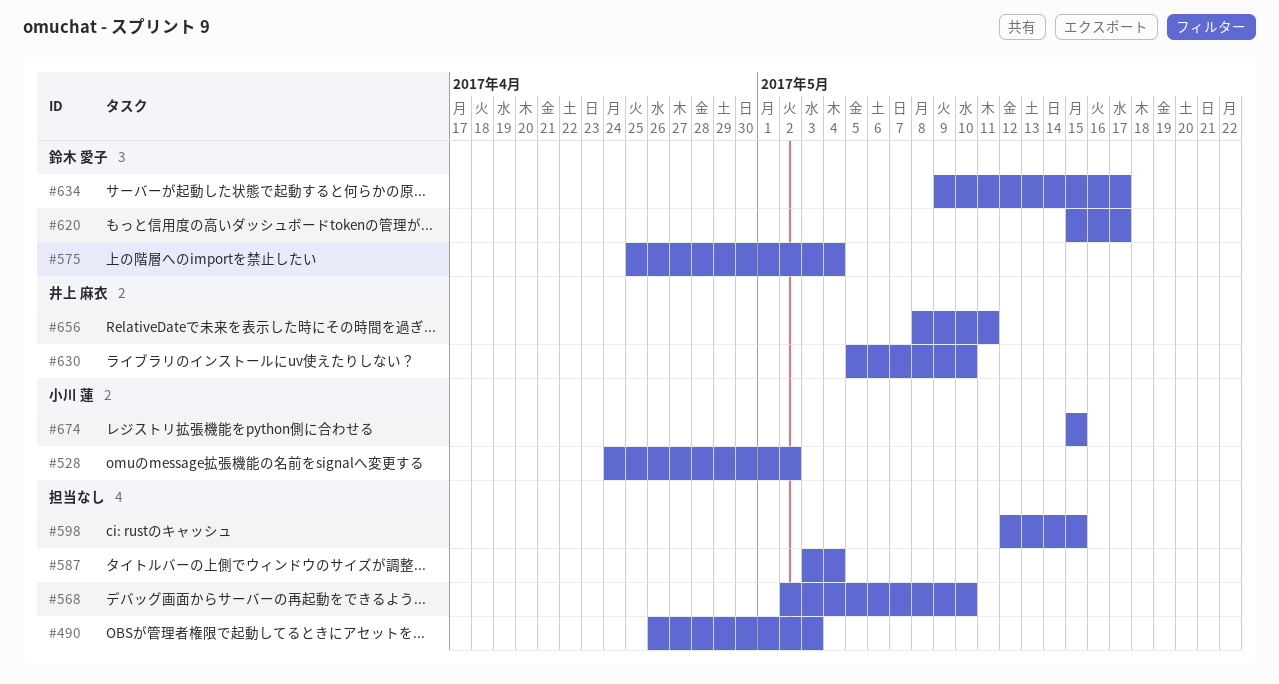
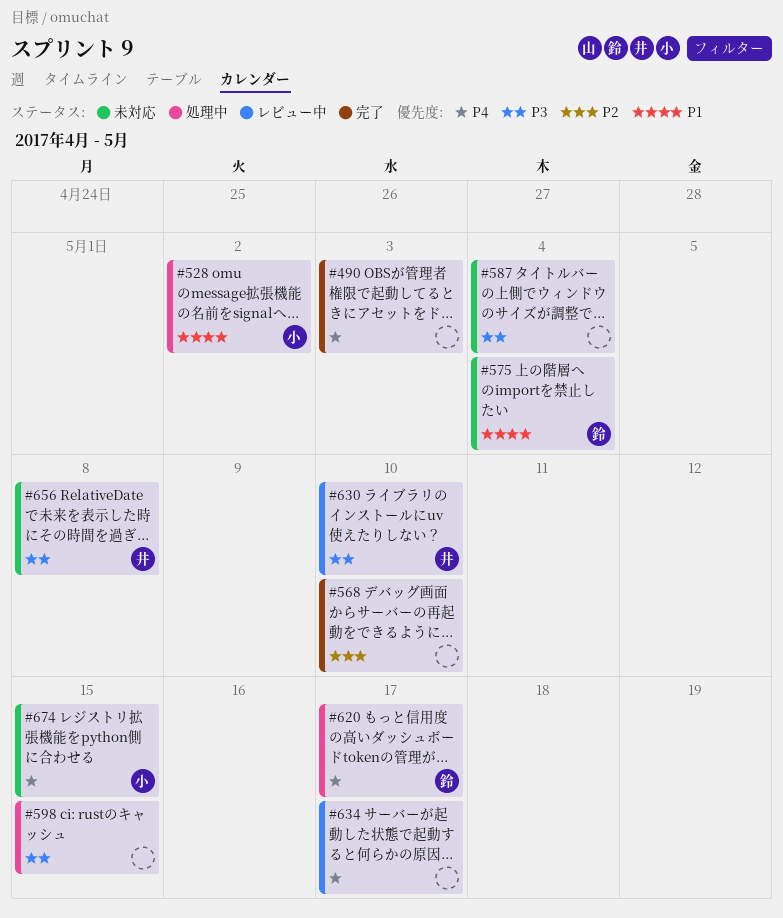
#634, owner: 鈴木 愛子 -> none
#656, due: May 11 -> May 8

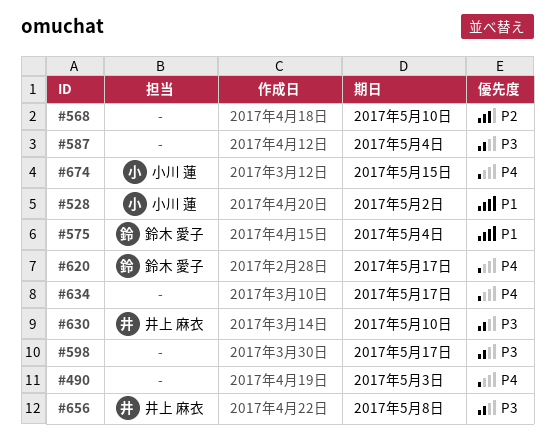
#598, due: May 15 -> May 17

